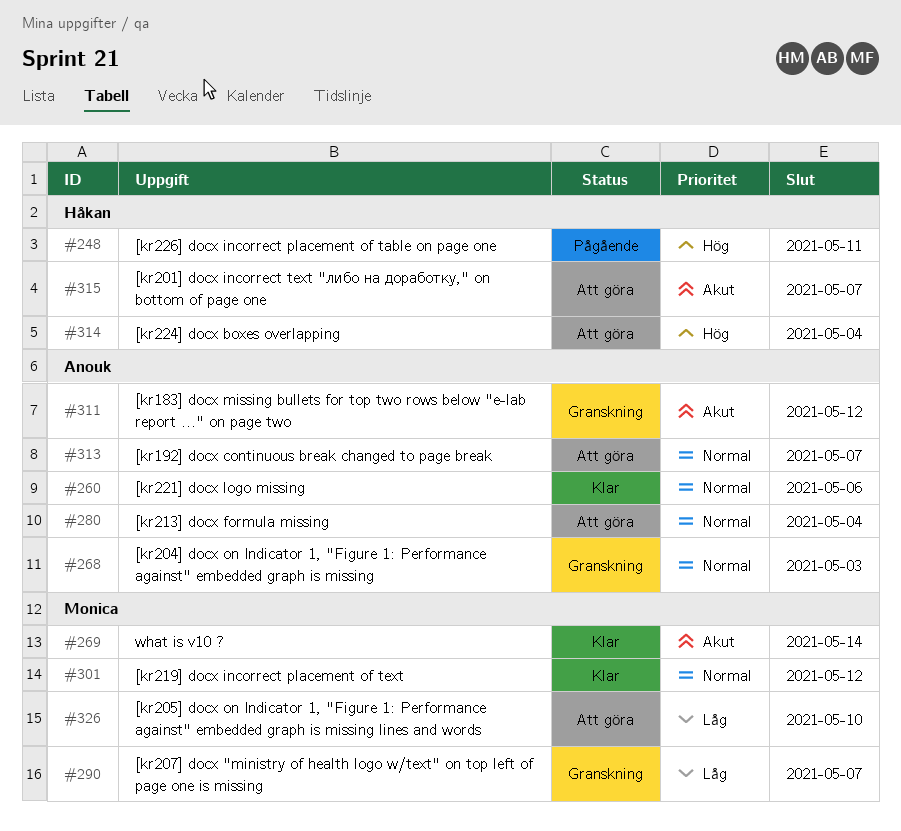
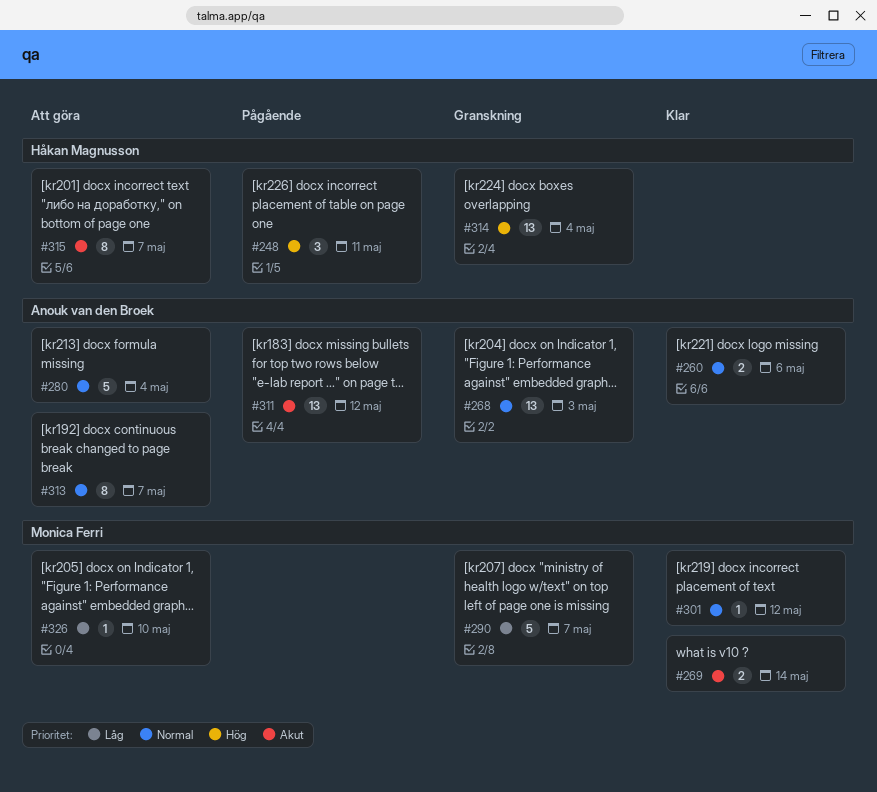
#311, status: Granskning -> Pågående
#314, status: Att göra -> Granskning

